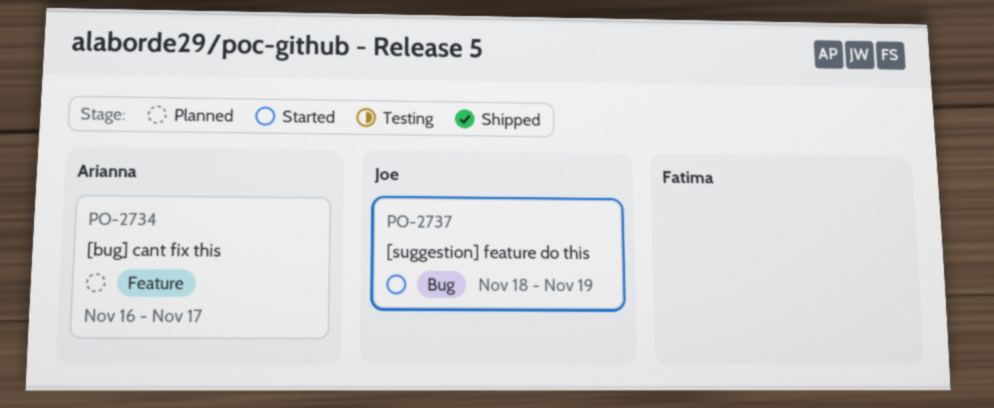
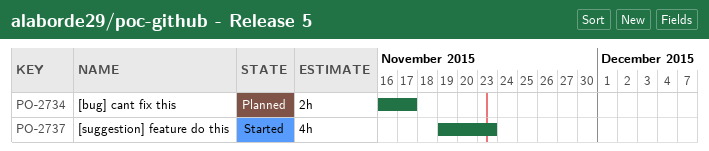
PO-2737, start: Nov 18 -> Nov 19
PO-2737, due: Nov 19 -> Nov 23

